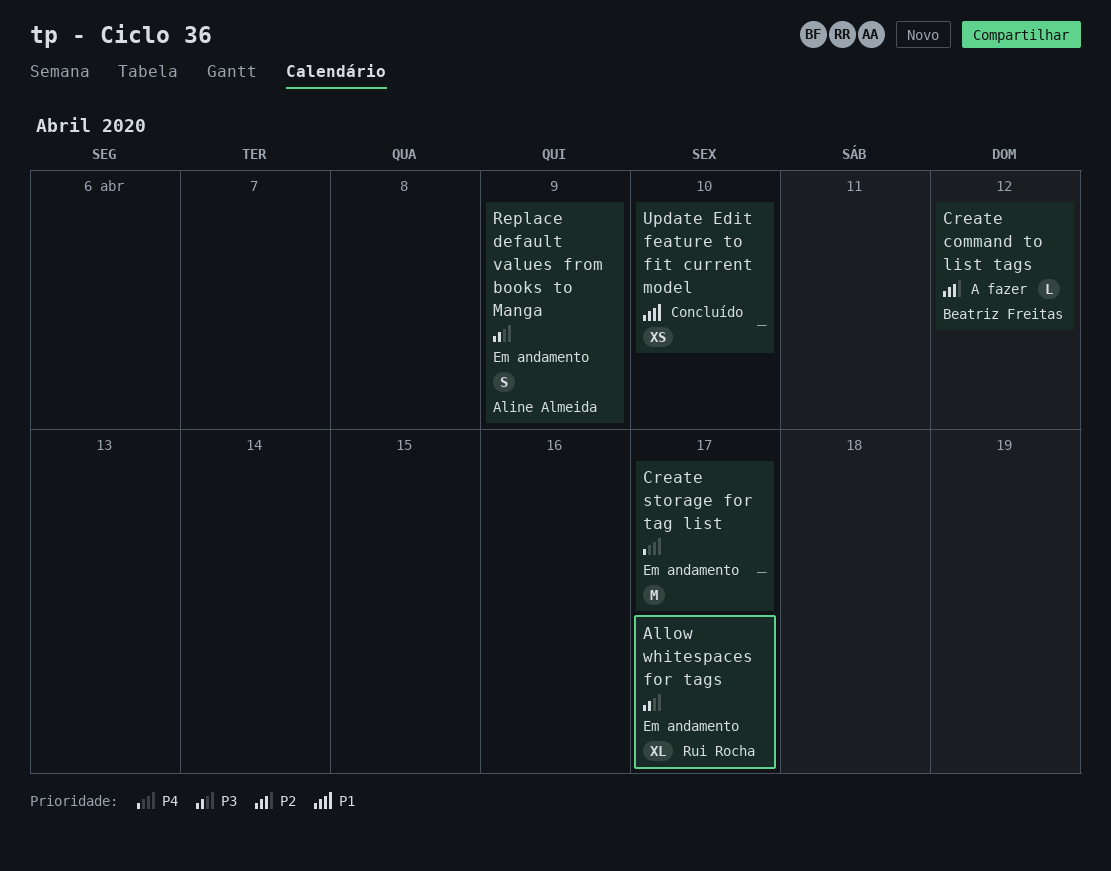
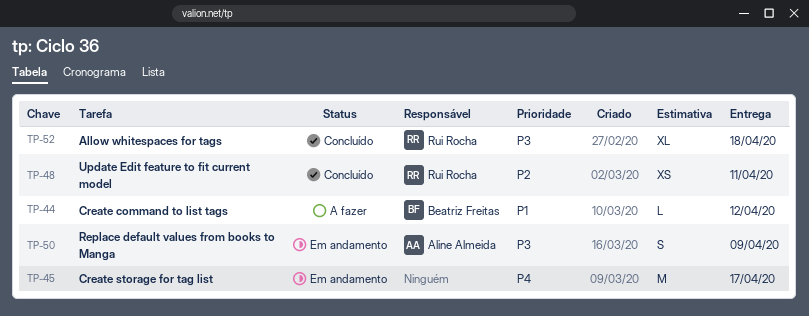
Allow whitespaces for tags, status: Em andamento -> Concluído
Allow whitespaces for tags, due: Apr 17 -> Apr 18
Create command to list tags, priority: P2 -> P1
Update Edit feature to fit current model, owner: none -> Rui Rocha
Update Edit feature to fit current model, priority: P1 -> P2
Update Edit feature to fit current model, due: Apr 10 -> Apr 11

